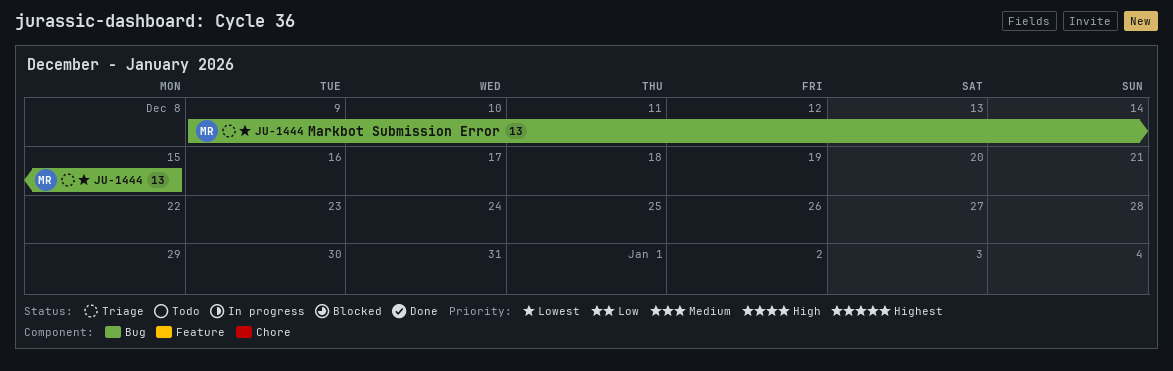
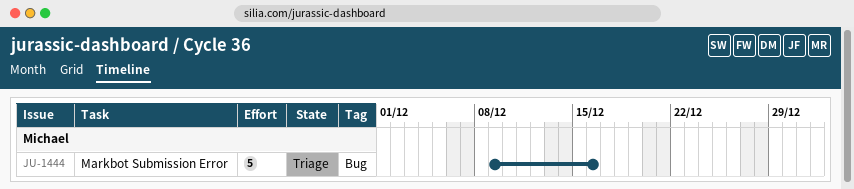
JU-1444, estimate: 13 -> 5
JU-1444, due: Dec 15 -> Dec 16

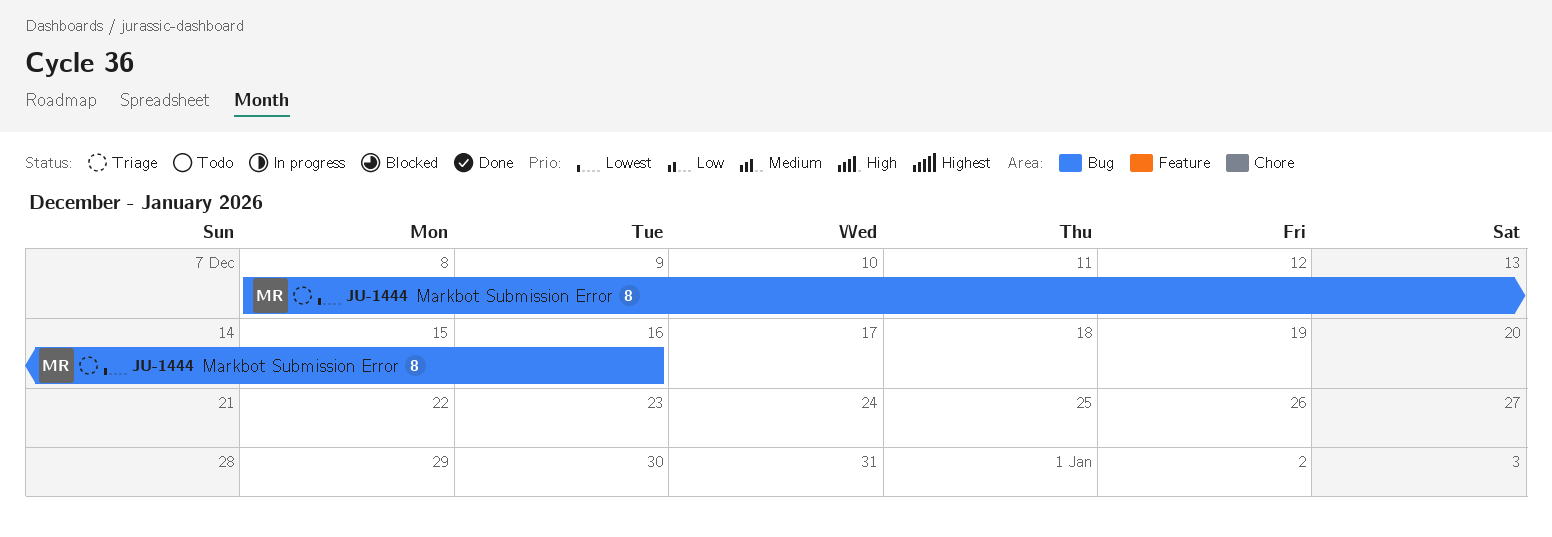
JU-1444, estimate: 5 -> 8
JU-1444, start: Dec 9 -> Dec 8

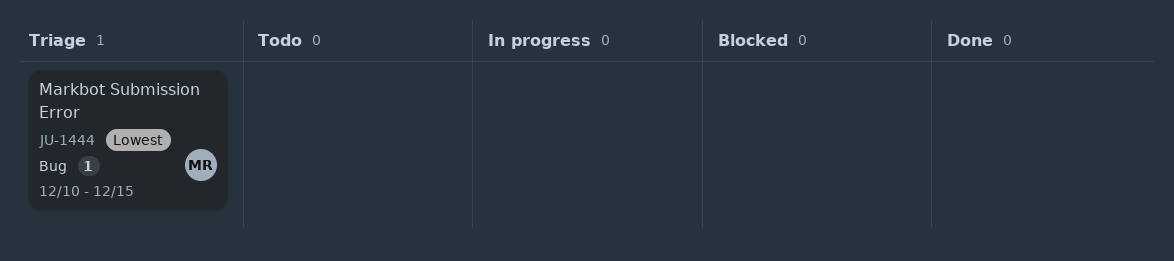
JU-1444, estimate: 8 -> 1
JU-1444, start: Dec 8 -> Dec 10
JU-1444, due: Dec 16 -> Dec 15

